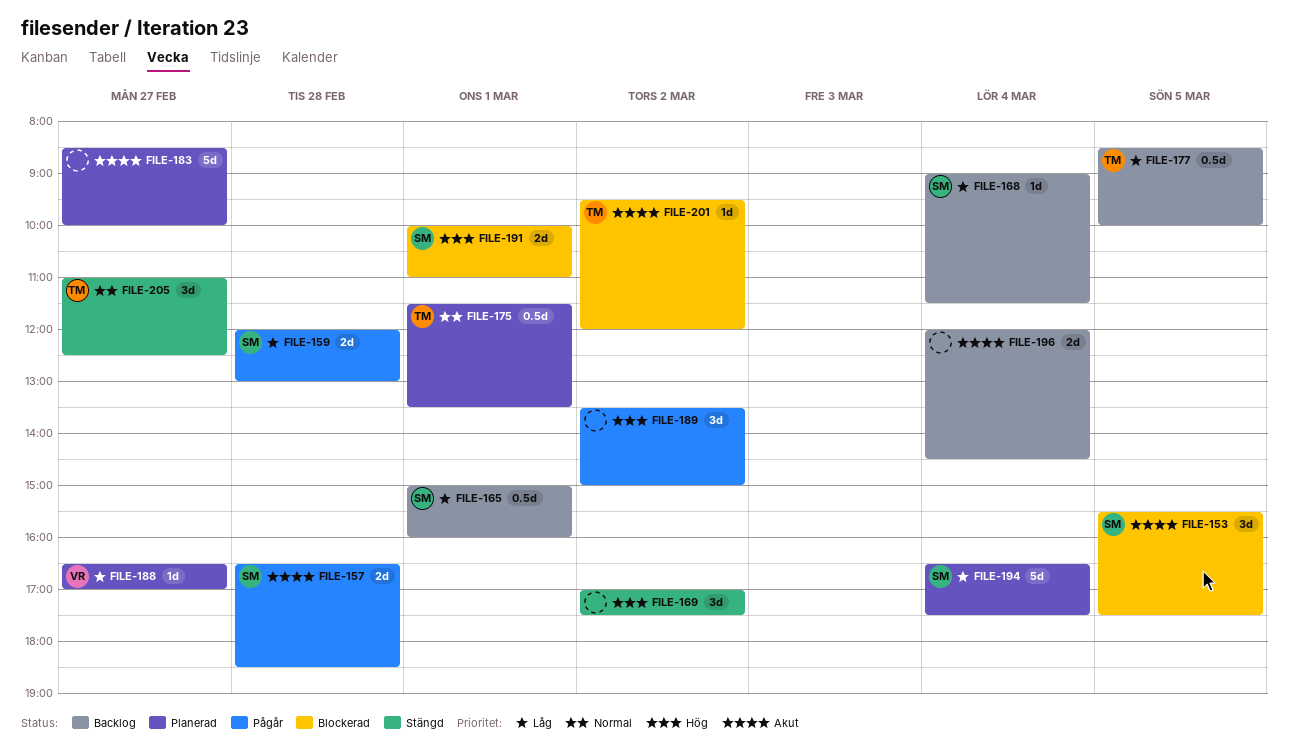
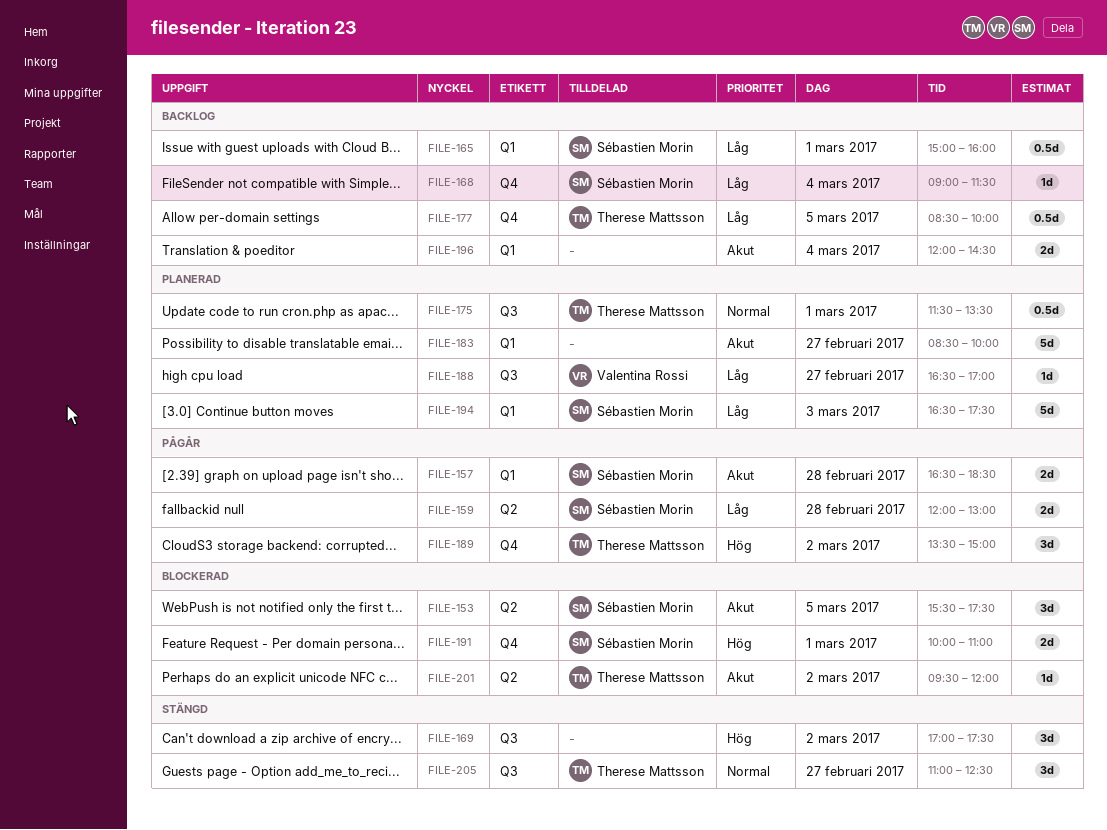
FILE-189, owner: none -> Therese Mattsson
FILE-194, day: Mar 4 -> Mar 3

